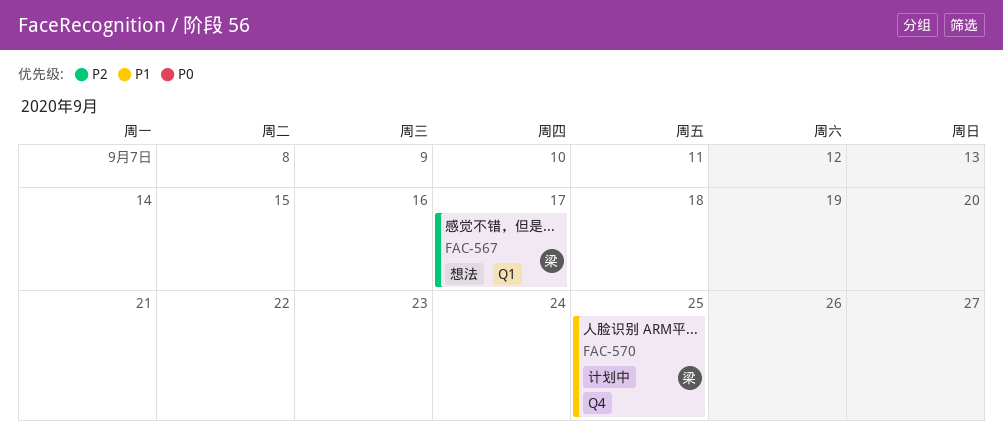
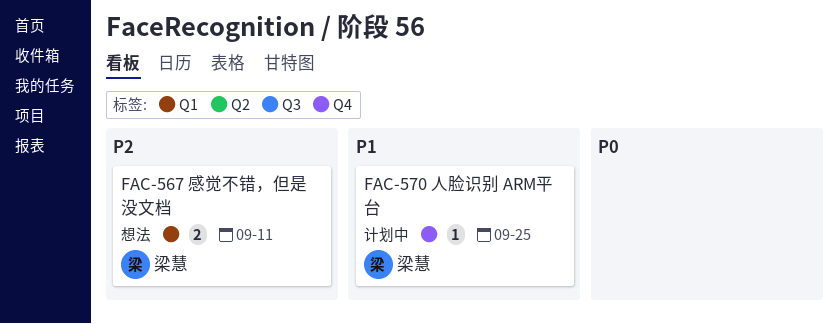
FAC-567, due: Sep 17 -> Sep 11

